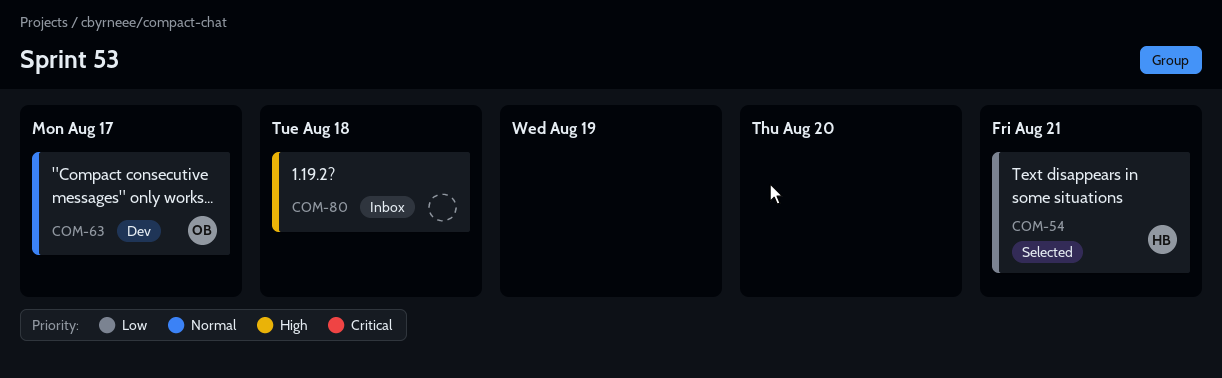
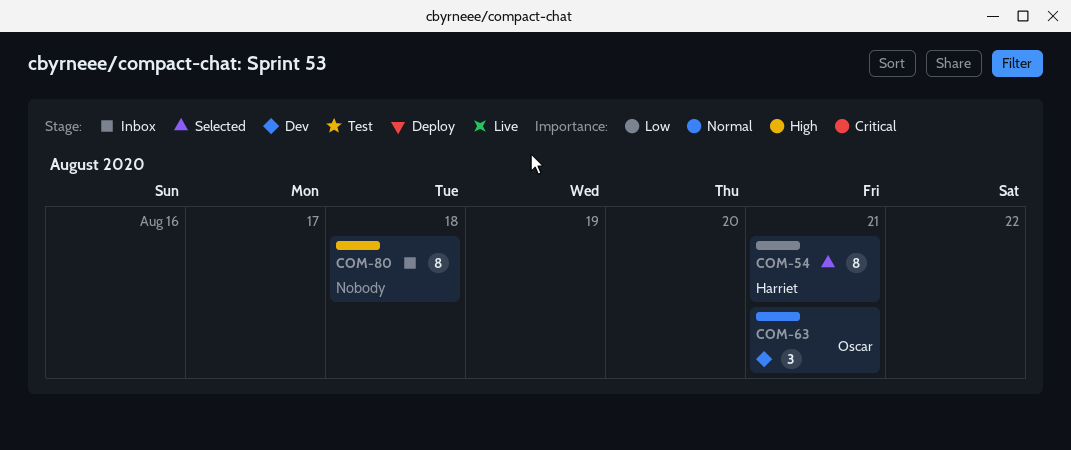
COM-63, due: Aug 17 -> Aug 21

